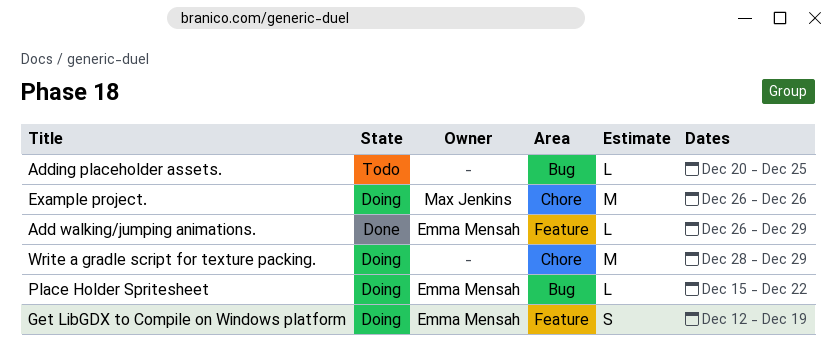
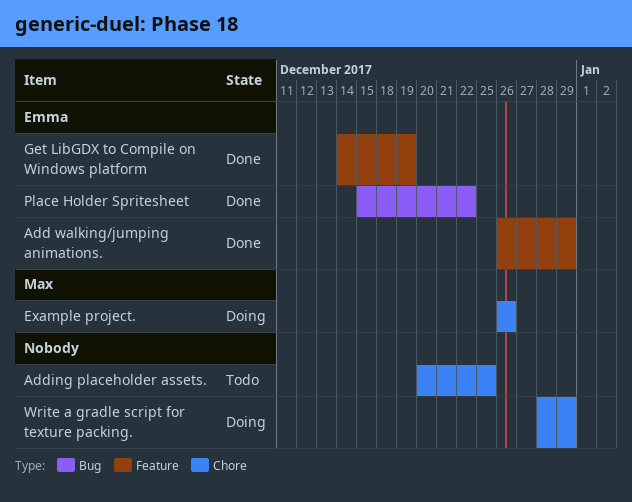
Adding placeholder assets., label: Bug -> Chore
Get LibGDX to Compile on Windows platform, status: Doing -> Done
Get LibGDX to Compile on Windows platform, start: Dec 12 -> Dec 14
Place Holder Spritesheet, status: Doing -> Done

